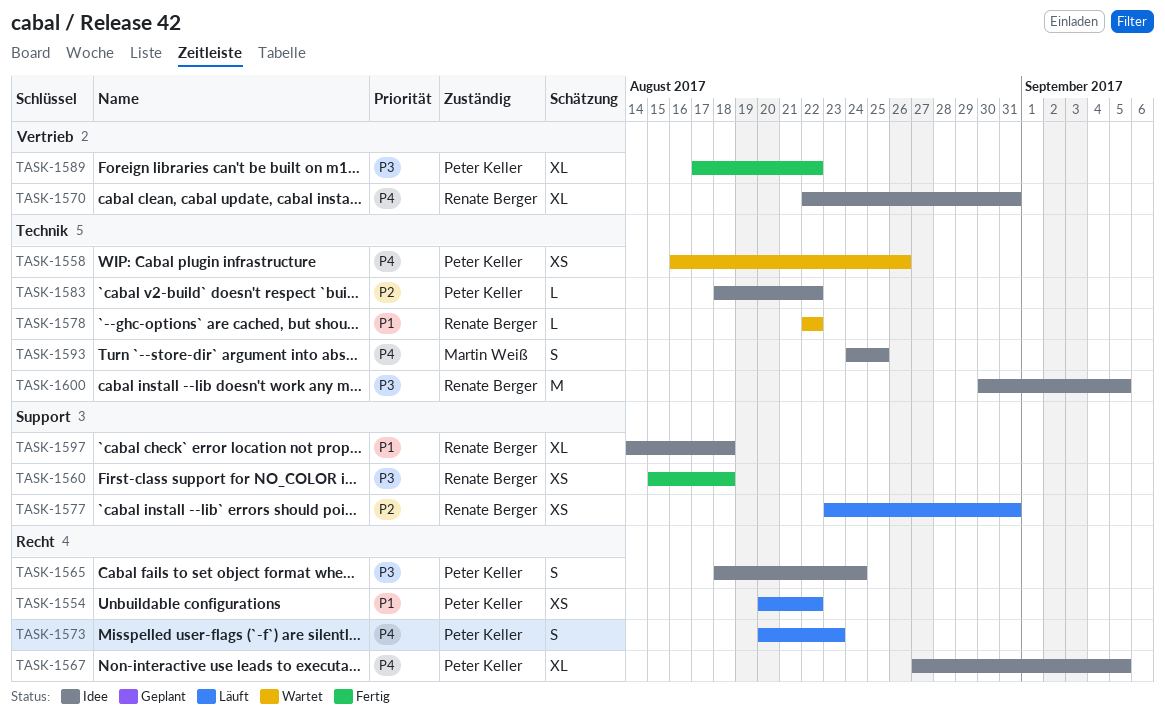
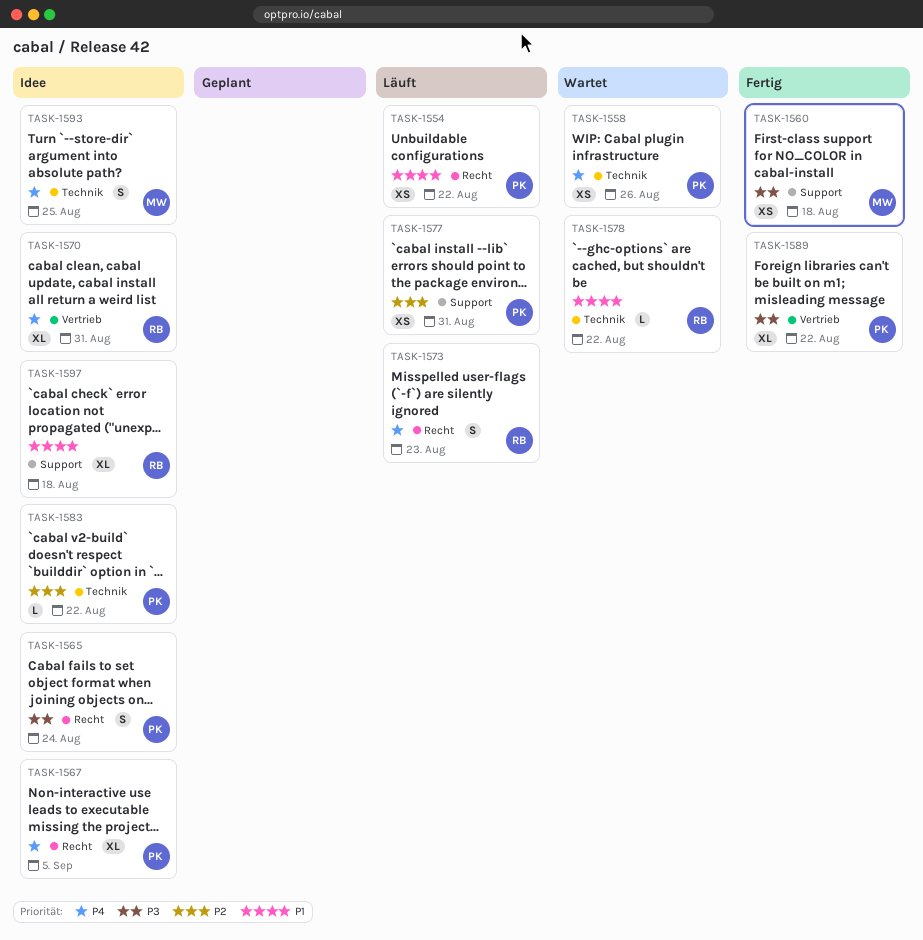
TASK-1560, owner: Renate Berger -> Martin Weiß
TASK-1573, owner: Peter Keller -> Renate Berger
TASK-1577, owner: Renate Berger -> Peter Keller
TASK-1600: present -> none

